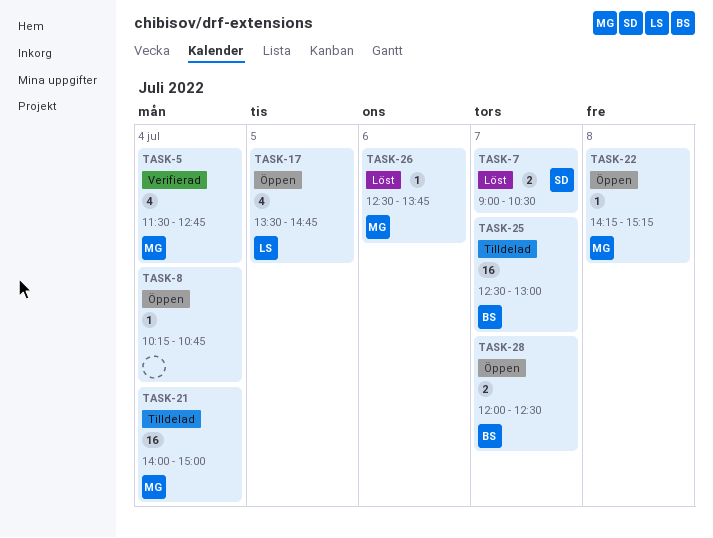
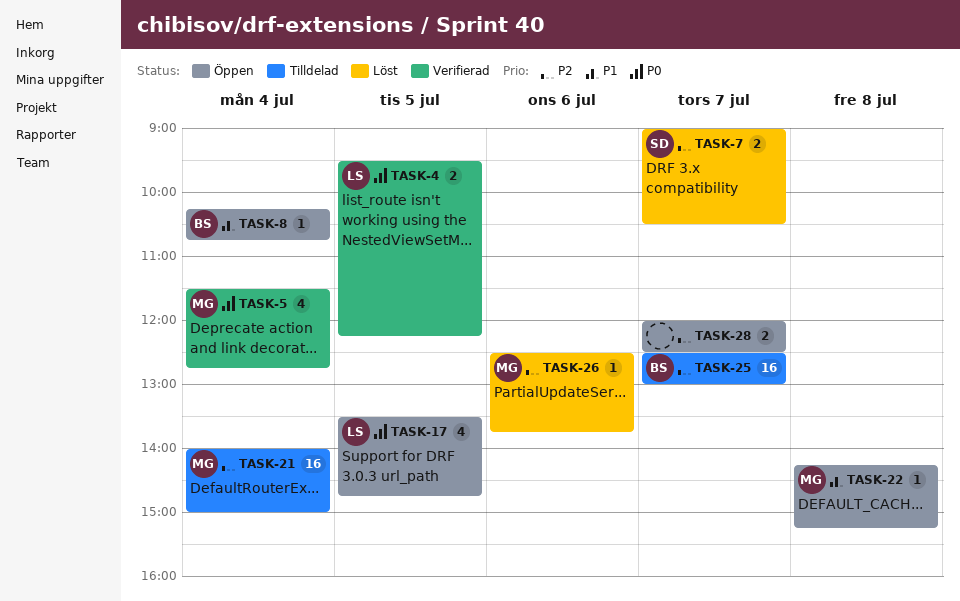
TASK-4: none -> present
TASK-8, owner: none -> BS
TASK-28, owner: BS -> none

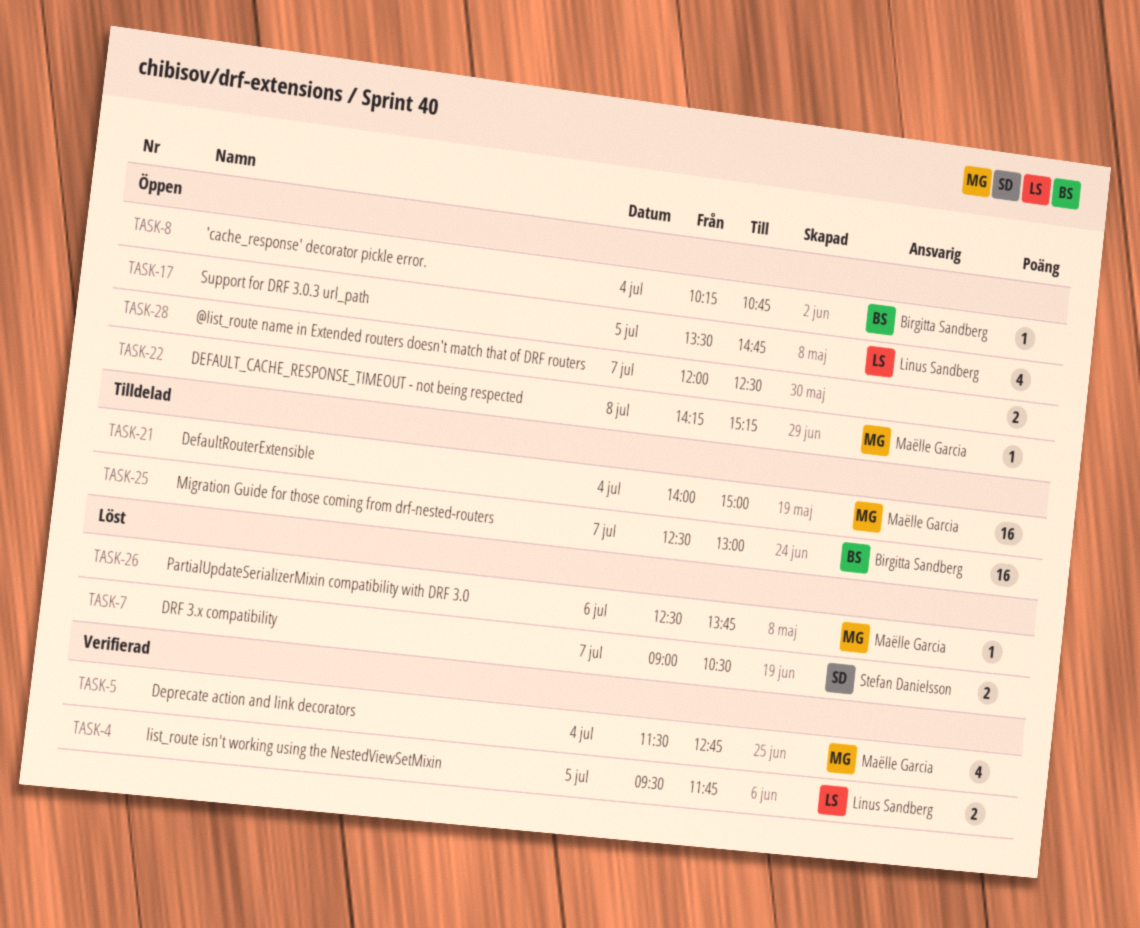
TASK-4, ends: 12:15 -> 11:45

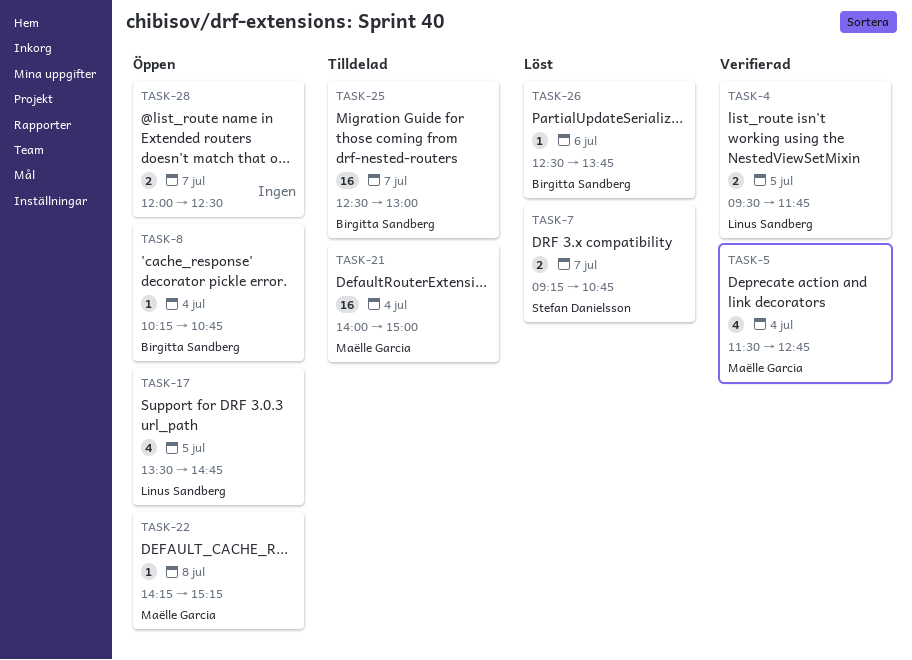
TASK-7, begins: 09:00 -> 09:15
TASK-7, ends: 10:30 -> 10:45
TASK-26, owner: Maëlle Garcia -> Birgitta Sandberg

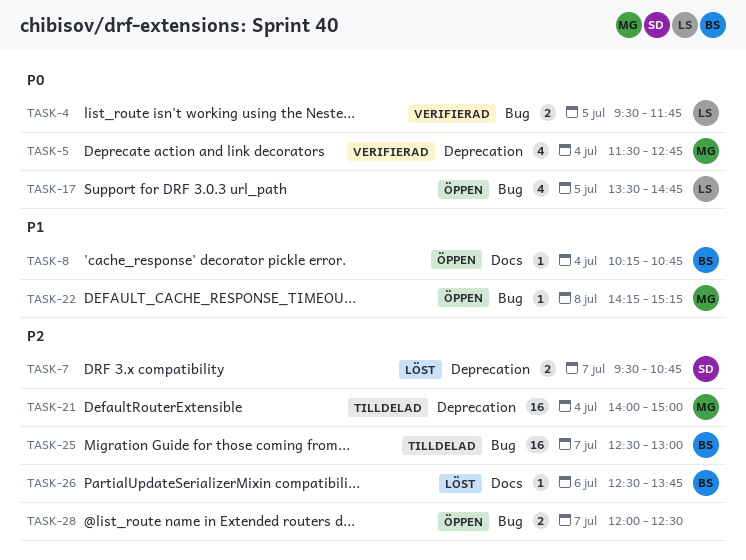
TASK-7, begins: 09:15 -> 09:30

